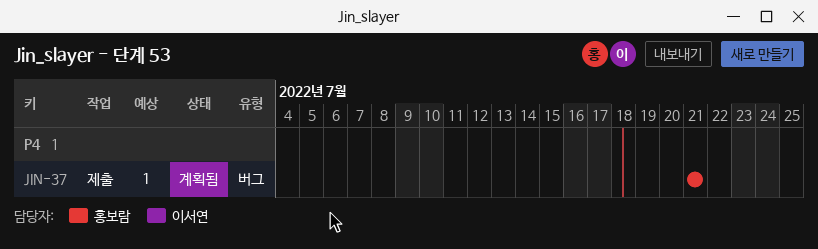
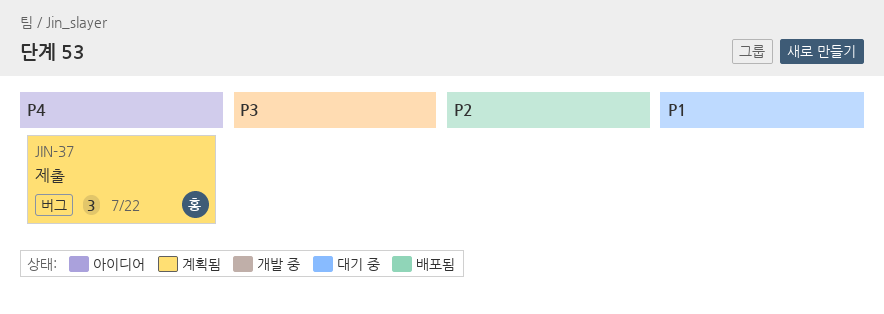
JIN-37, estimate: 1 -> 3
JIN-37, due: Jul 21 -> Jul 22

